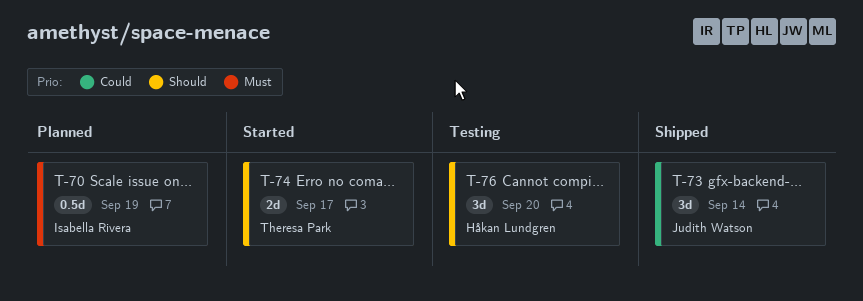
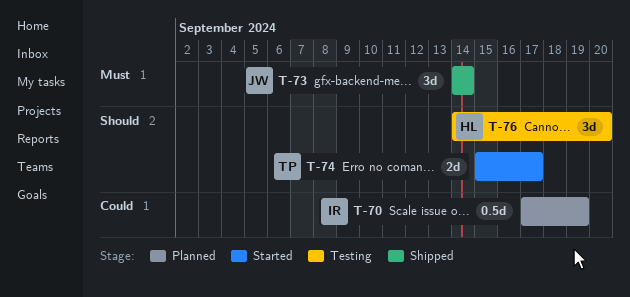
T-70, priority: Must -> Could
T-73, priority: Could -> Must

